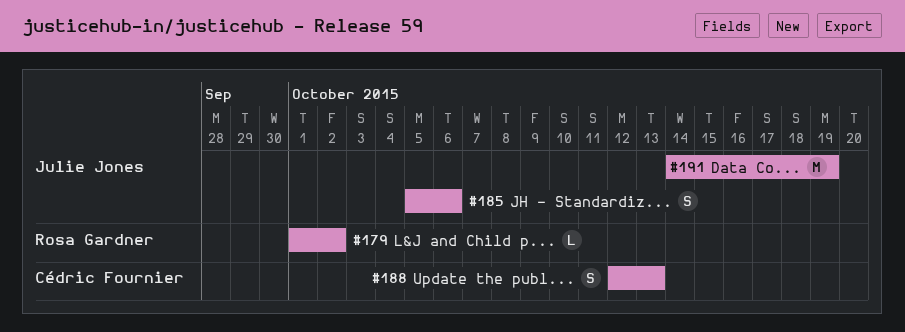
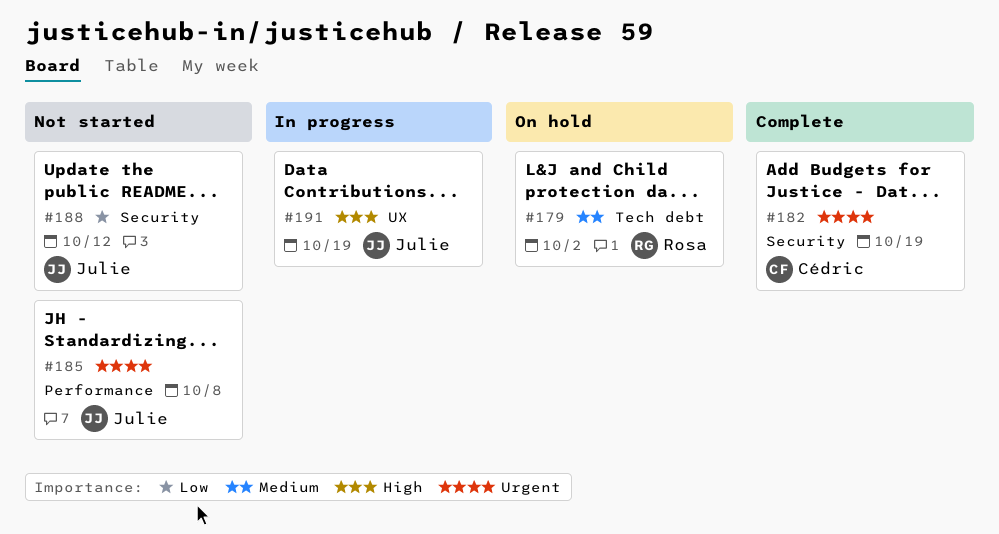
#182: none -> present
#185, due: Oct 6 -> Oct 8
#188, owner: Cédric Fournier -> Julie Jones
#188, due: Oct 13 -> Oct 12

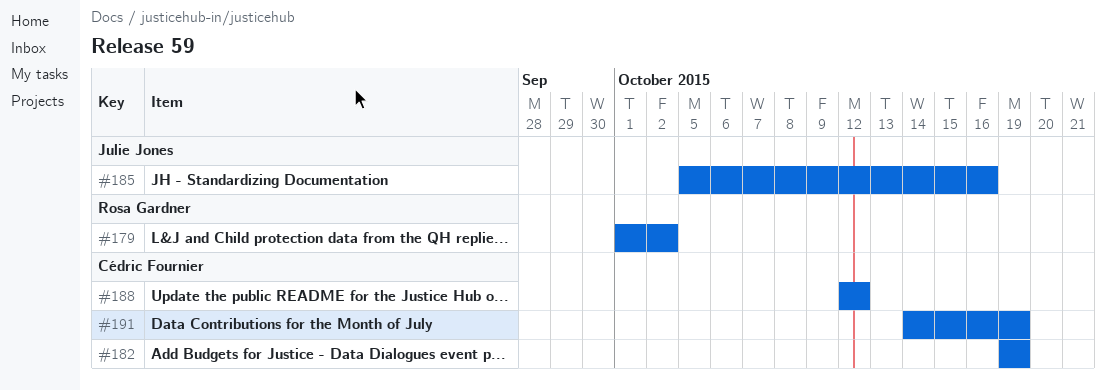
#185, due: Oct 8 -> Oct 16
#188, owner: Julie Jones -> Cédric Fournier
#191, owner: Julie Jones -> Cédric Fournier

